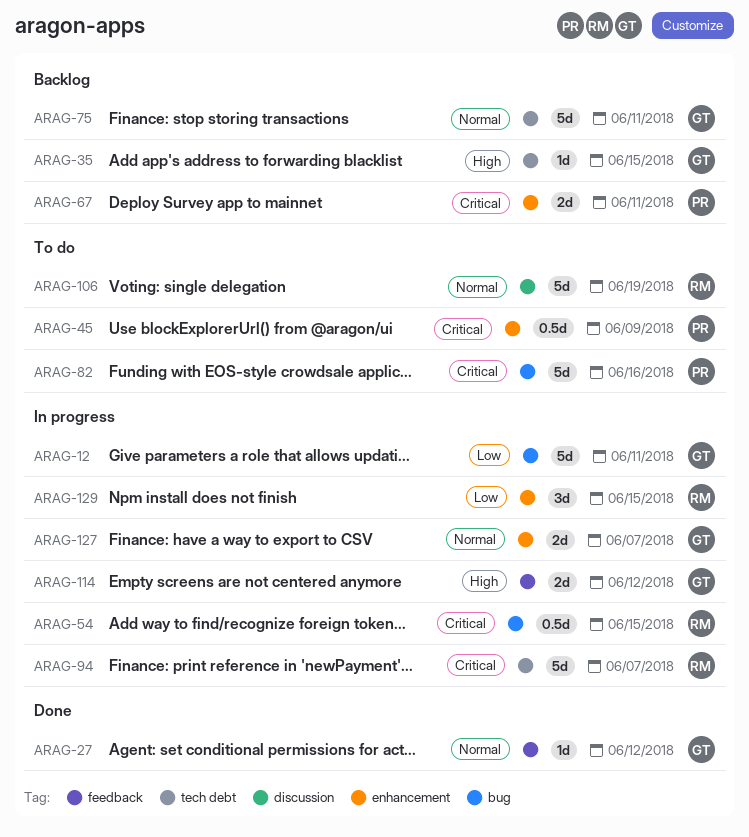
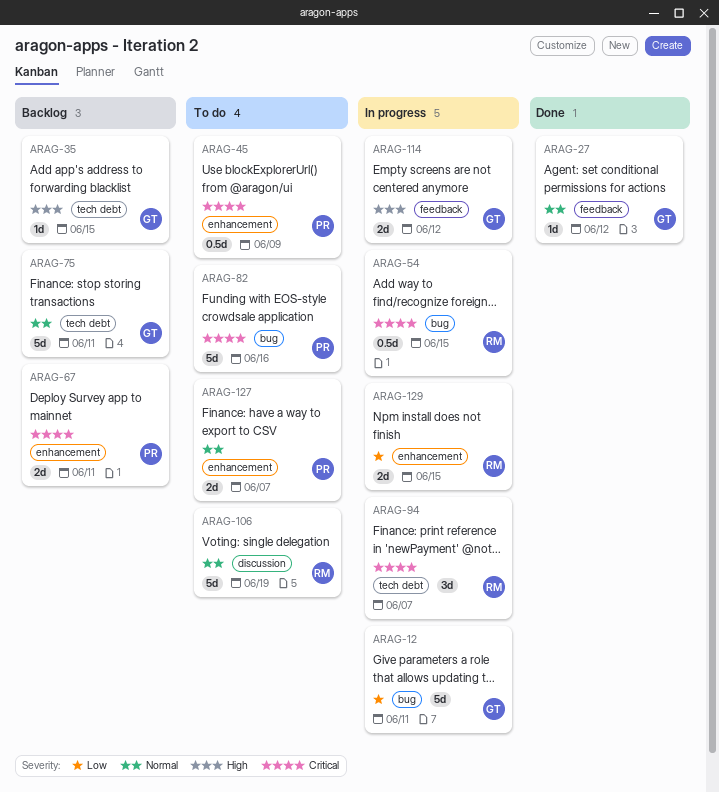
ARAG-94, estimate: 5d -> 3d
ARAG-127, status: In progress -> To do
ARAG-127, owner: GT -> PR
ARAG-129, estimate: 3d -> 2d

